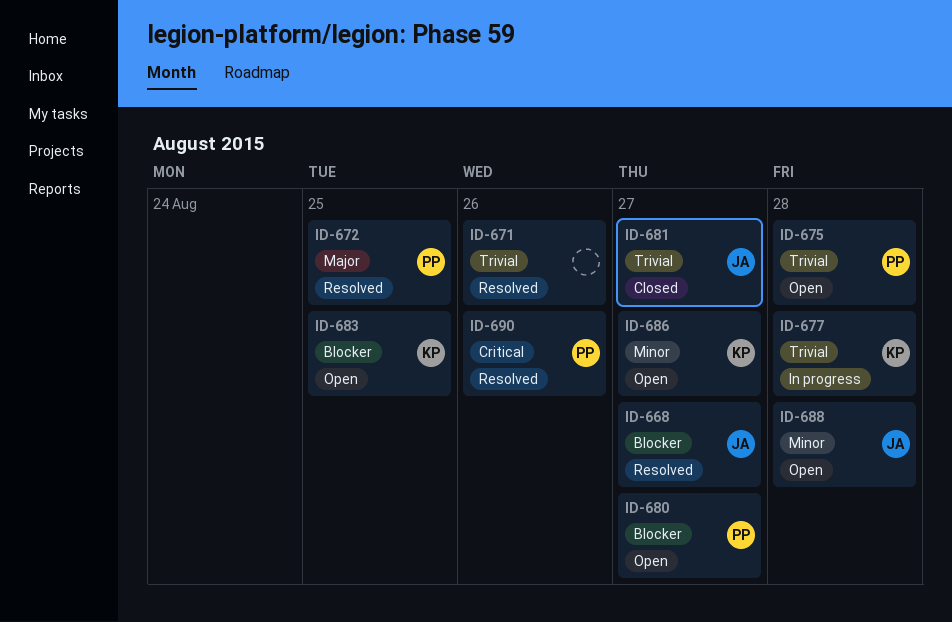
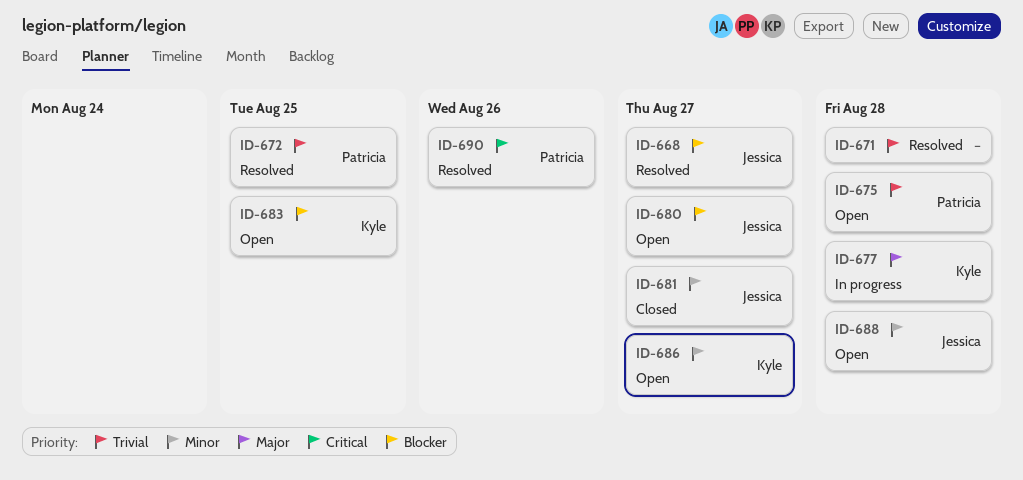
ID-671, due: Aug 26 -> Aug 28
ID-672, priority: Major -> Trivial
ID-677, priority: Trivial -> Major
ID-680, owner: Patricia -> Jessica
ID-681, priority: Trivial -> Minor

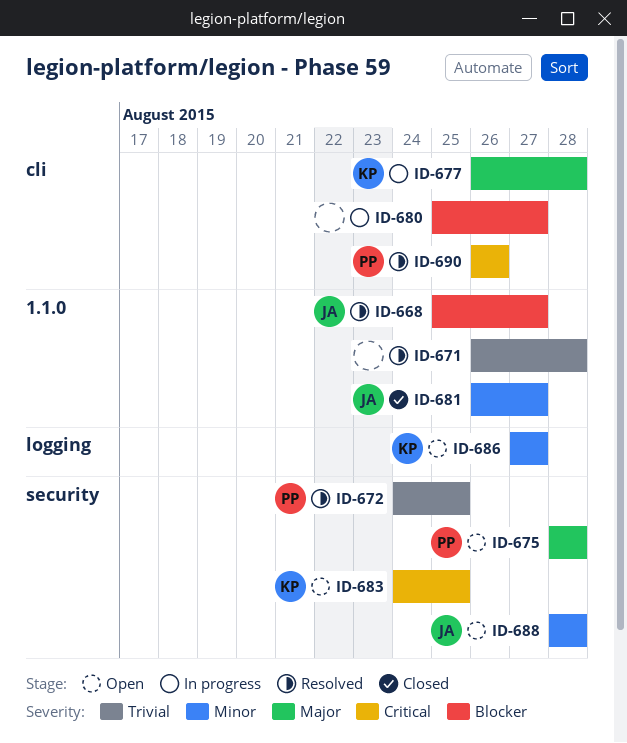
ID-675, priority: Trivial -> Major
ID-680, status: Open -> In progress
ID-680, owner: Jessica -> none
ID-683, priority: Blocker -> Critical

